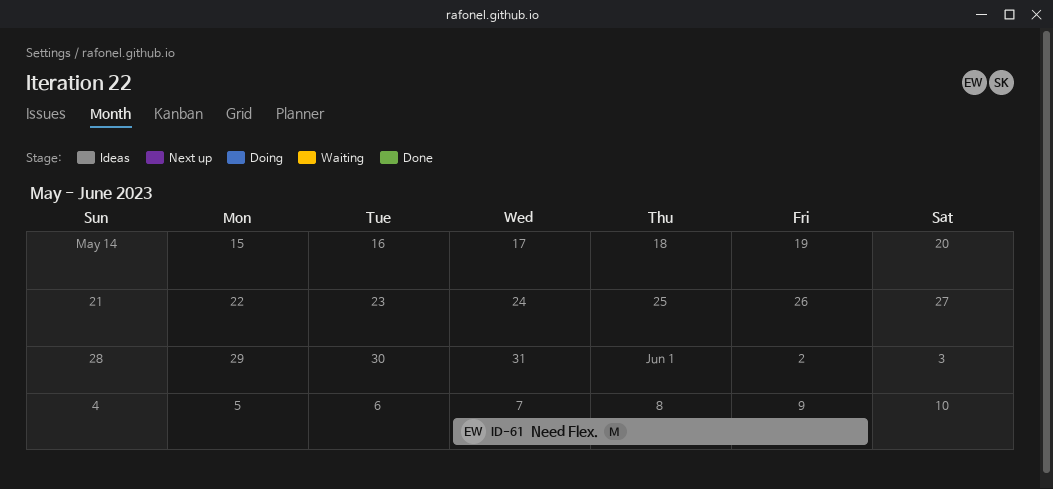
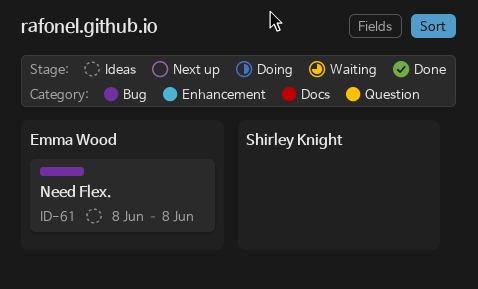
ID-61, start: Jun 7 -> Jun 8
ID-61, due: Jun 9 -> Jun 8

